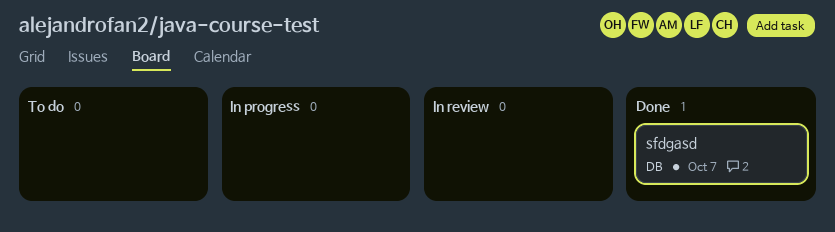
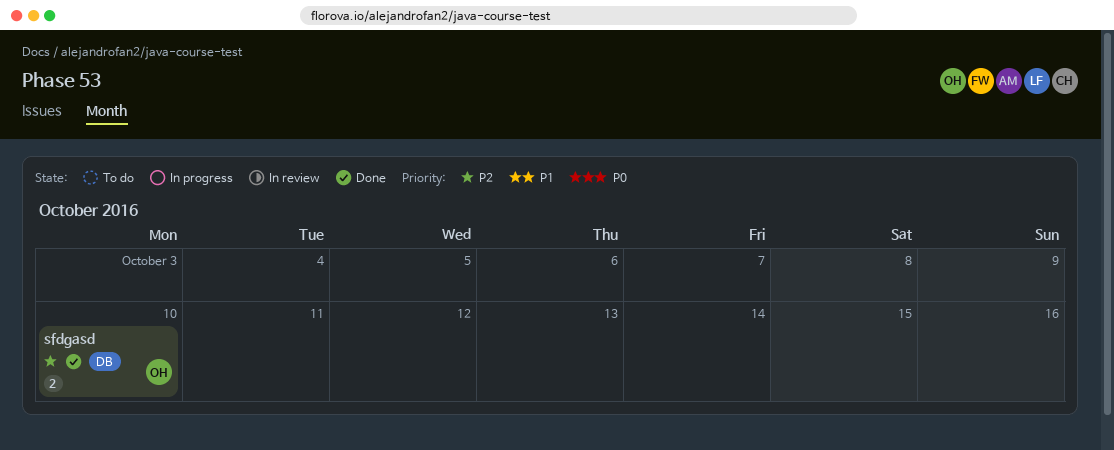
sfdgasd, estimate: 1 -> 2
sfdgasd, due: Oct 7 -> Oct 10

